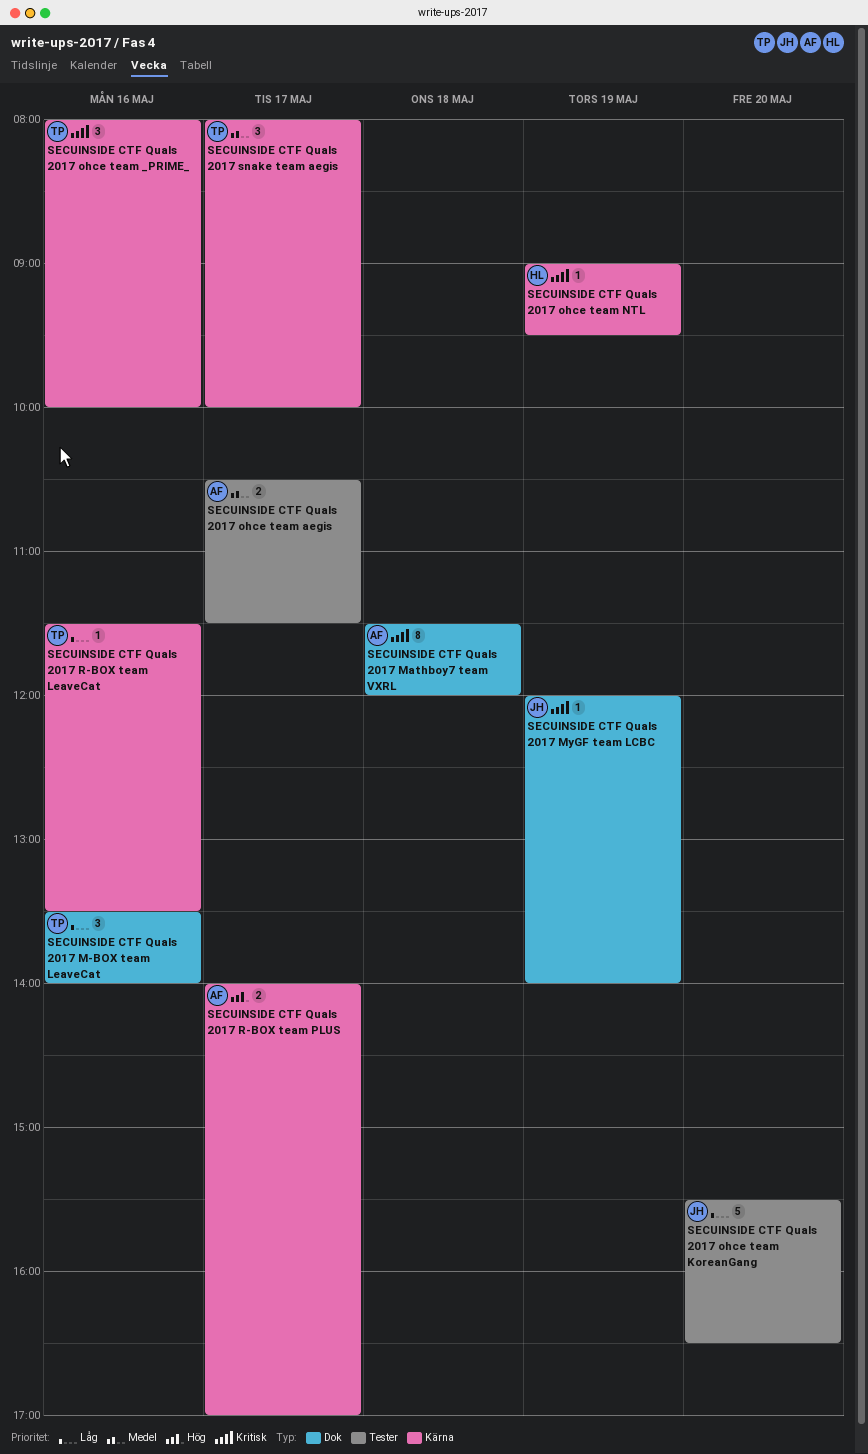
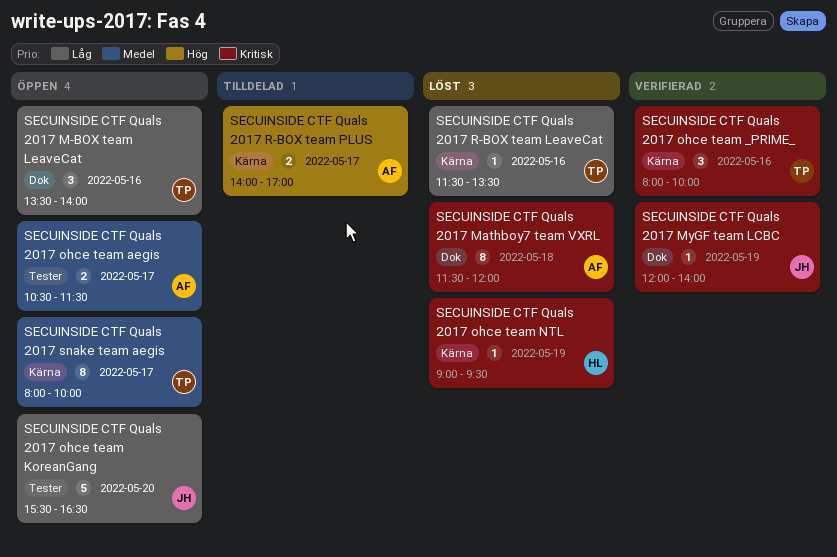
SECUINSIDE CTF Quals 2017 snake team aegis, estimate: 3 -> 8

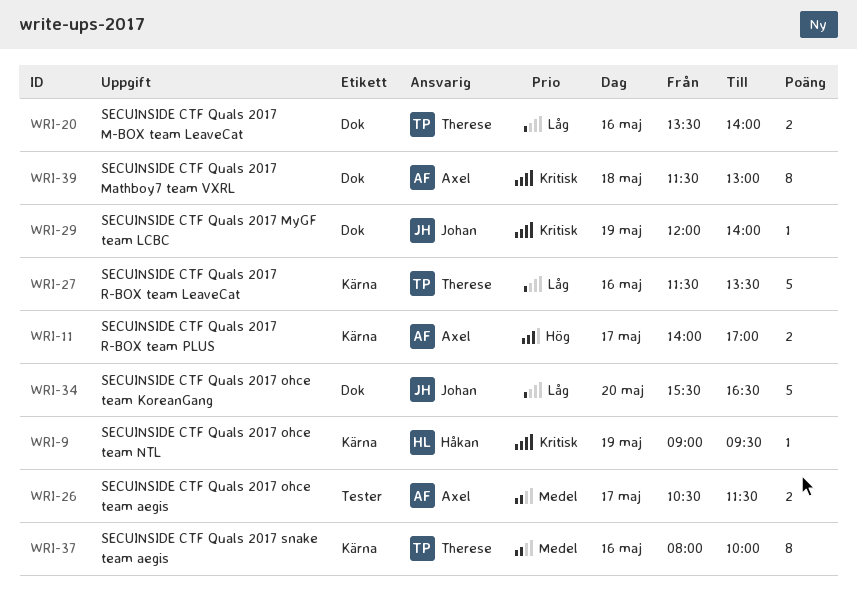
SECUINSIDE CTF Quals 2017 M-BOX team LeaveCat, estimate: 3 -> 2
SECUINSIDE CTF Quals 2017 Mathboy7 team VXRL, ends: 12:00 -> 13:00
SECUINSIDE CTF Quals 2017 ohce team _PRIME_: present -> none
SECUINSIDE CTF Quals 2017 ohce team KoreanGang, label: Tester -> Dok
SECUINSIDE CTF Quals 2017 R-BOX team LeaveCat, estimate: 1 -> 5
SECUINSIDE CTF Quals 2017 snake team aegis, day: May 17 -> May 16

